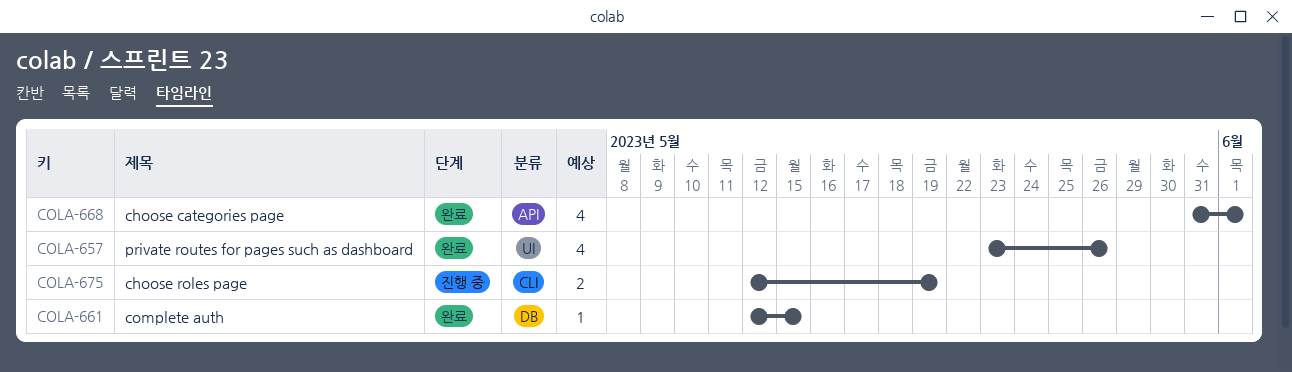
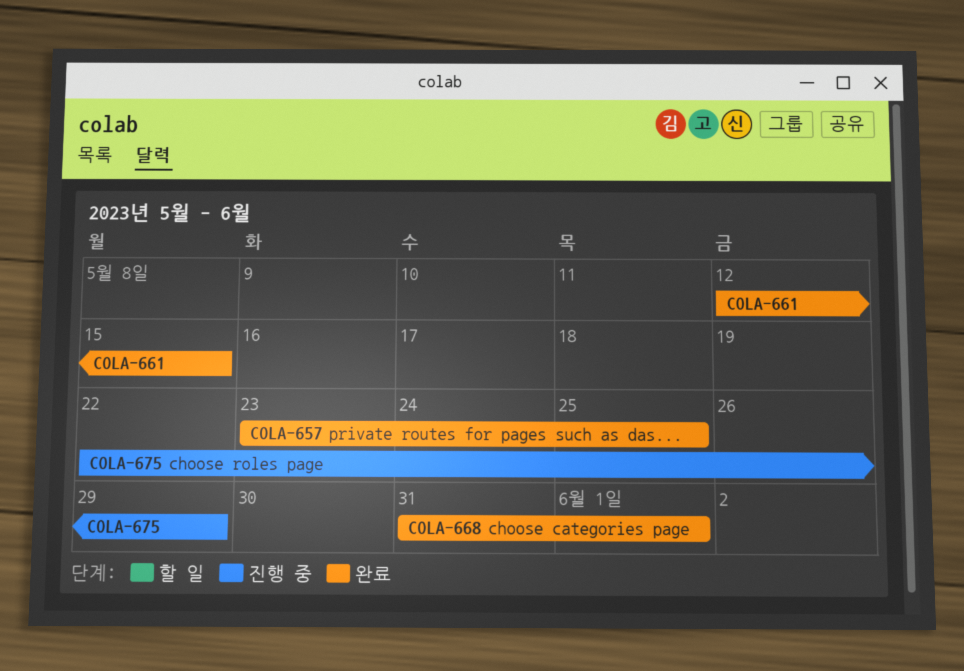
COLA-657, due: May 26 -> May 25
COLA-675, start: May 12 -> May 22
COLA-675, due: May 19 -> May 29

